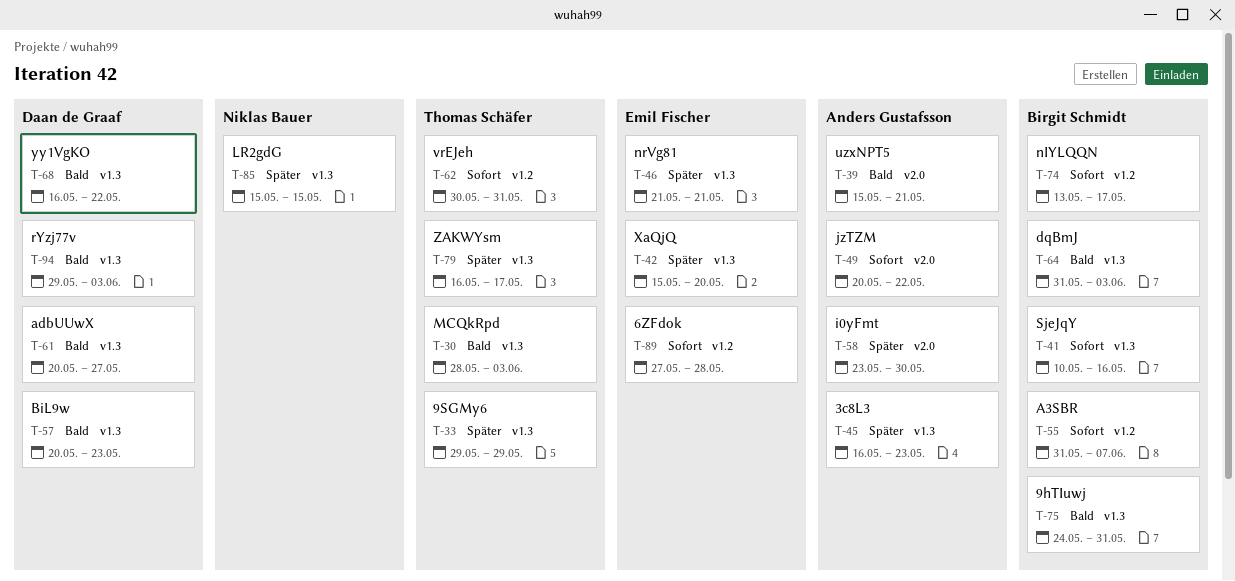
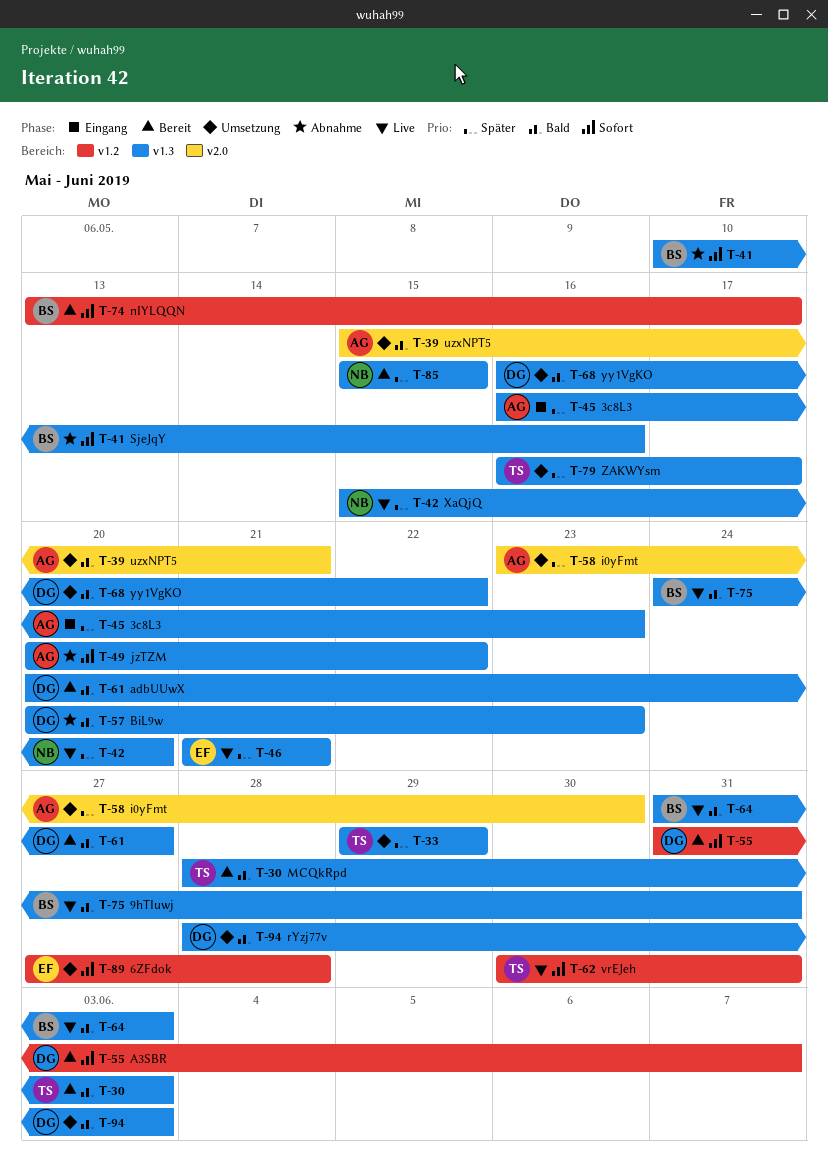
T-42, owner: Emil Fischer -> Niklas Bauer
T-49, label: v2.0 -> v1.3
T-55, owner: Birgit Schmidt -> Daan de Graaf
T-94, start: May 29 -> May 28

